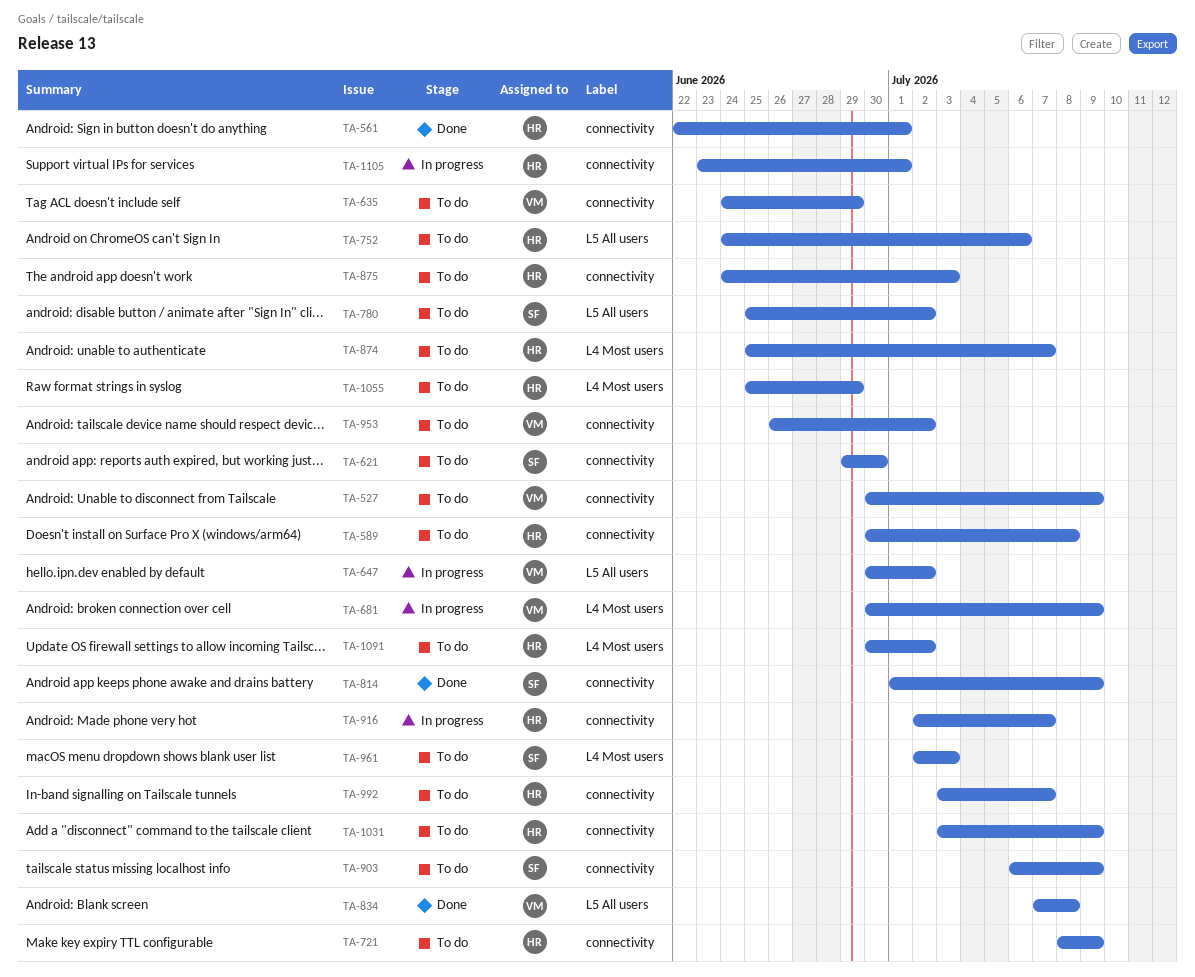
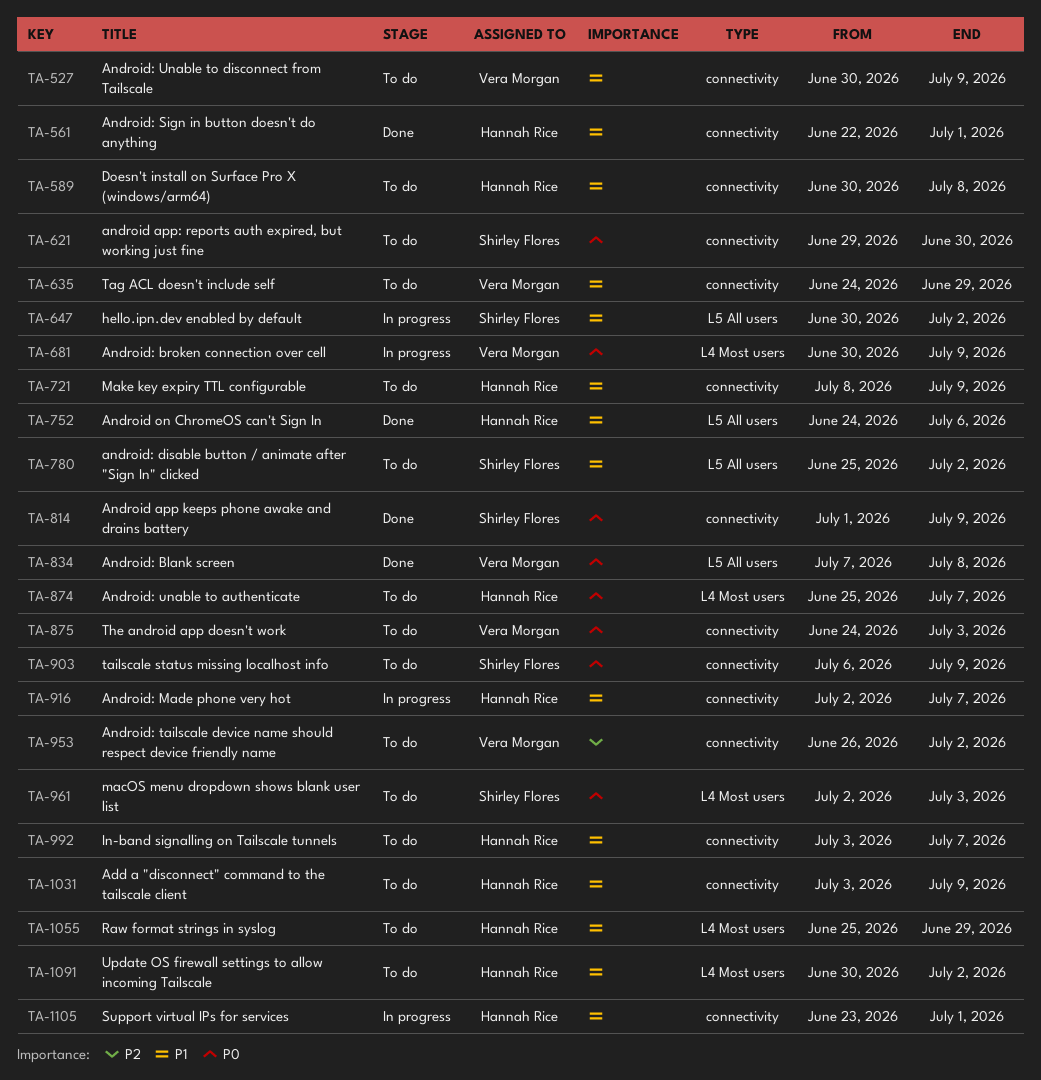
TA-647, owner: Vera Morgan -> Shirley Flores
TA-752, status: To do -> Done
TA-875, owner: Hannah Rice -> Vera Morgan

